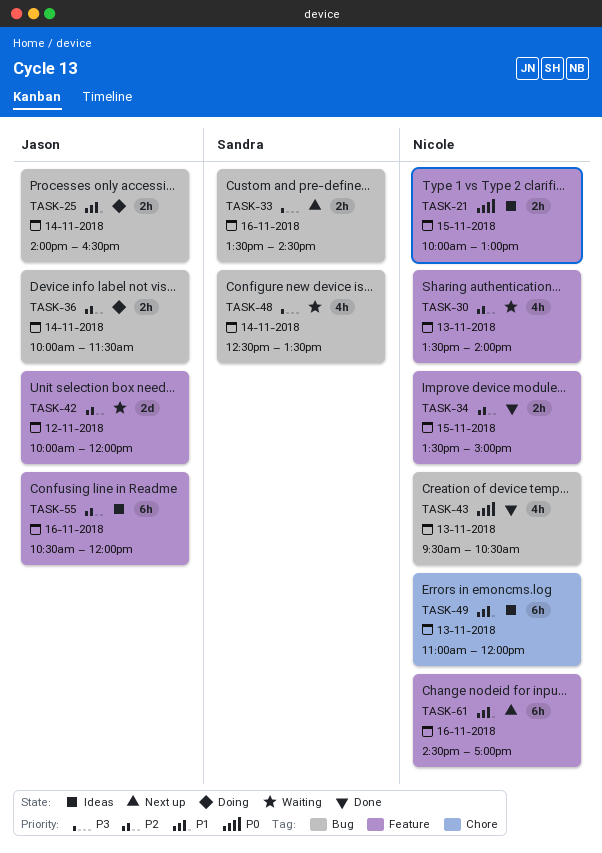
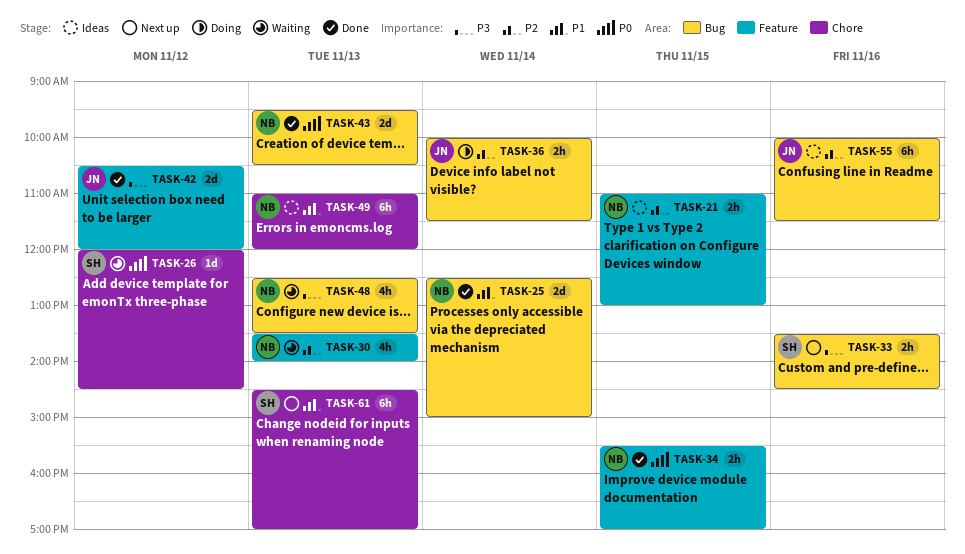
TASK-21, priority: P0 -> P2
TASK-21, begins: 10:00 -> 11:00
TASK-25, status: Doing -> Done
TASK-25, owner: Jason -> Nicole
TASK-25, estimate: 2h -> 2d
TASK-25, begins: 14:00 -> 12:30
TASK-25, ends: 16:30 -> 15:00
TASK-26: none -> present
TASK-34, priority: P2 -> P0
TASK-34, begins: 13:30 -> 15:30
TASK-34, ends: 15:00 -> 17:00
TASK-42, status: Waiting -> Done
TASK-42, priority: P2 -> P3
TASK-42, begins: 10:00 -> 10:30
TASK-43, estimate: 4h -> 2d
TASK-48, owner: Sandra -> Nicole
TASK-48, day: Nov 14 -> Nov 13
TASK-55, label: Feature -> Bug
TASK-55, begins: 10:30 -> 10:00
TASK-55, ends: 12:00 -> 11:30
TASK-61, owner: Nicole -> Sandra
TASK-61, label: Feature -> Chore
TASK-61, day: Nov 16 -> Nov 13

